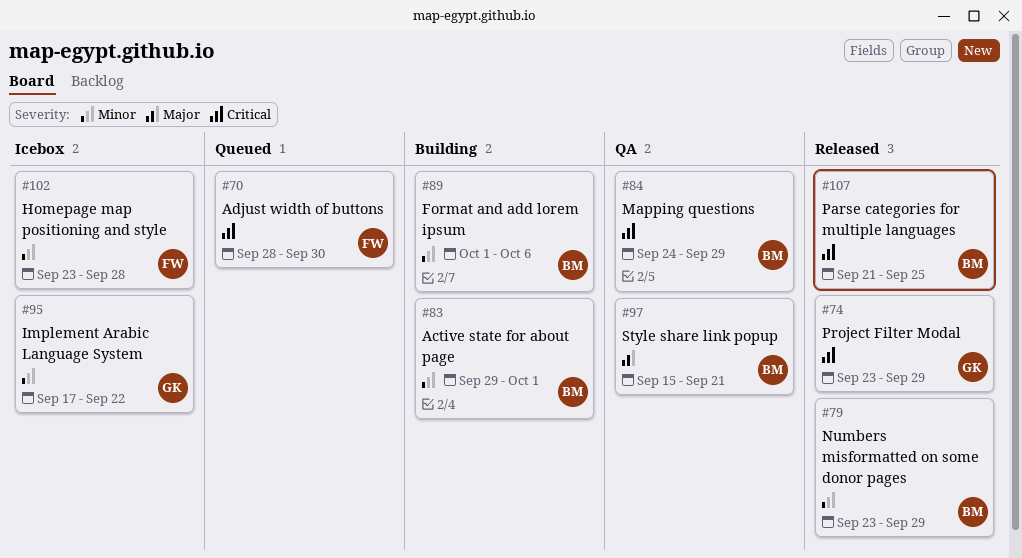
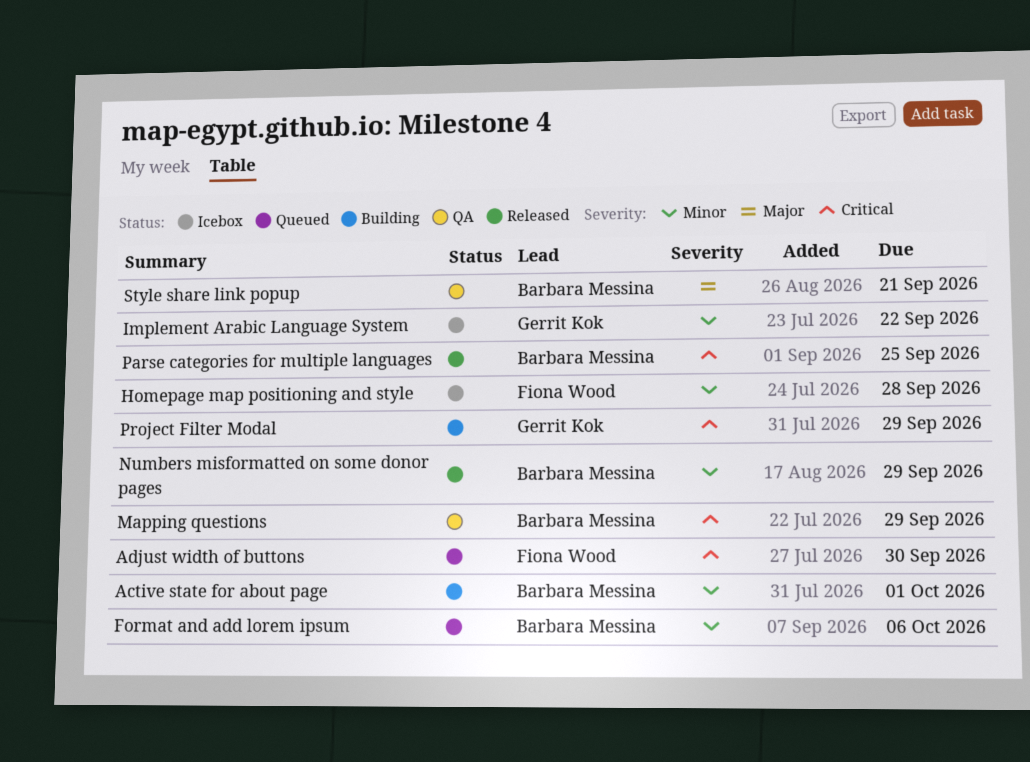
Format and add lorem ipsum, status: Building -> Queued
Project Filter Modal, status: Released -> Building

